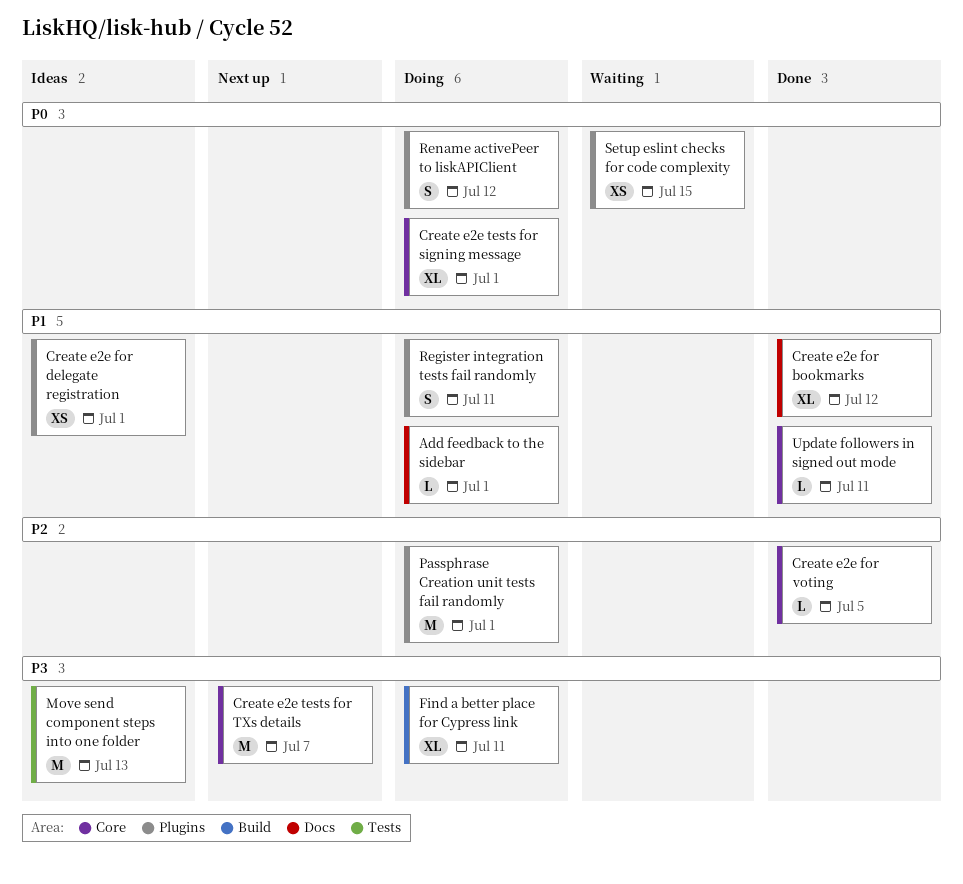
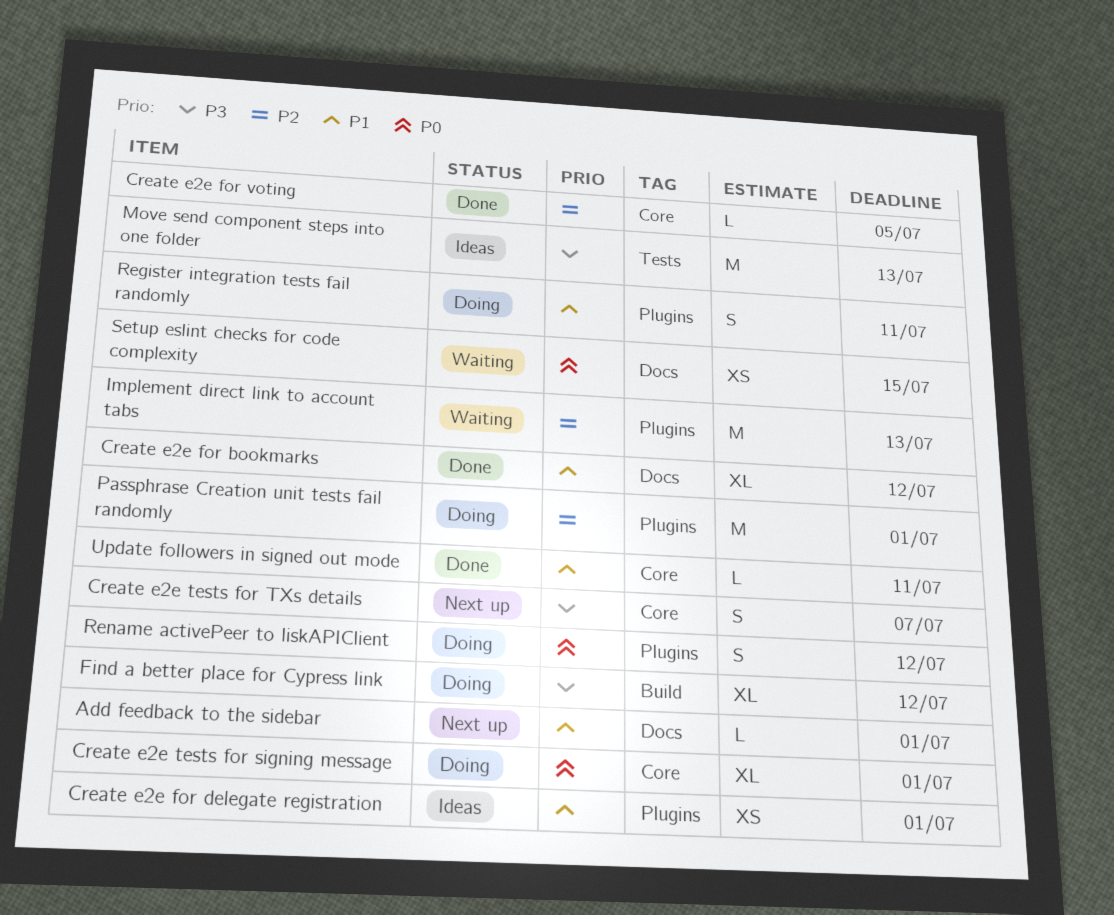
Add feedback to the sidebar, status: Doing -> Next up
Create e2e tests for TXs details, estimate: M -> S
Find a better place for Cypress link, due: Jul 11 -> Jul 12
Implement direct link to account tabs: none -> present
Setup eslint checks for code complexity, label: Plugins -> Docs

